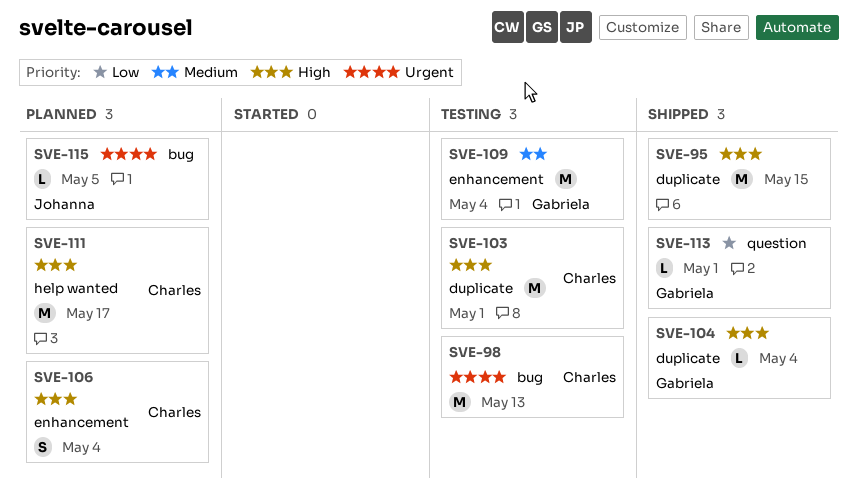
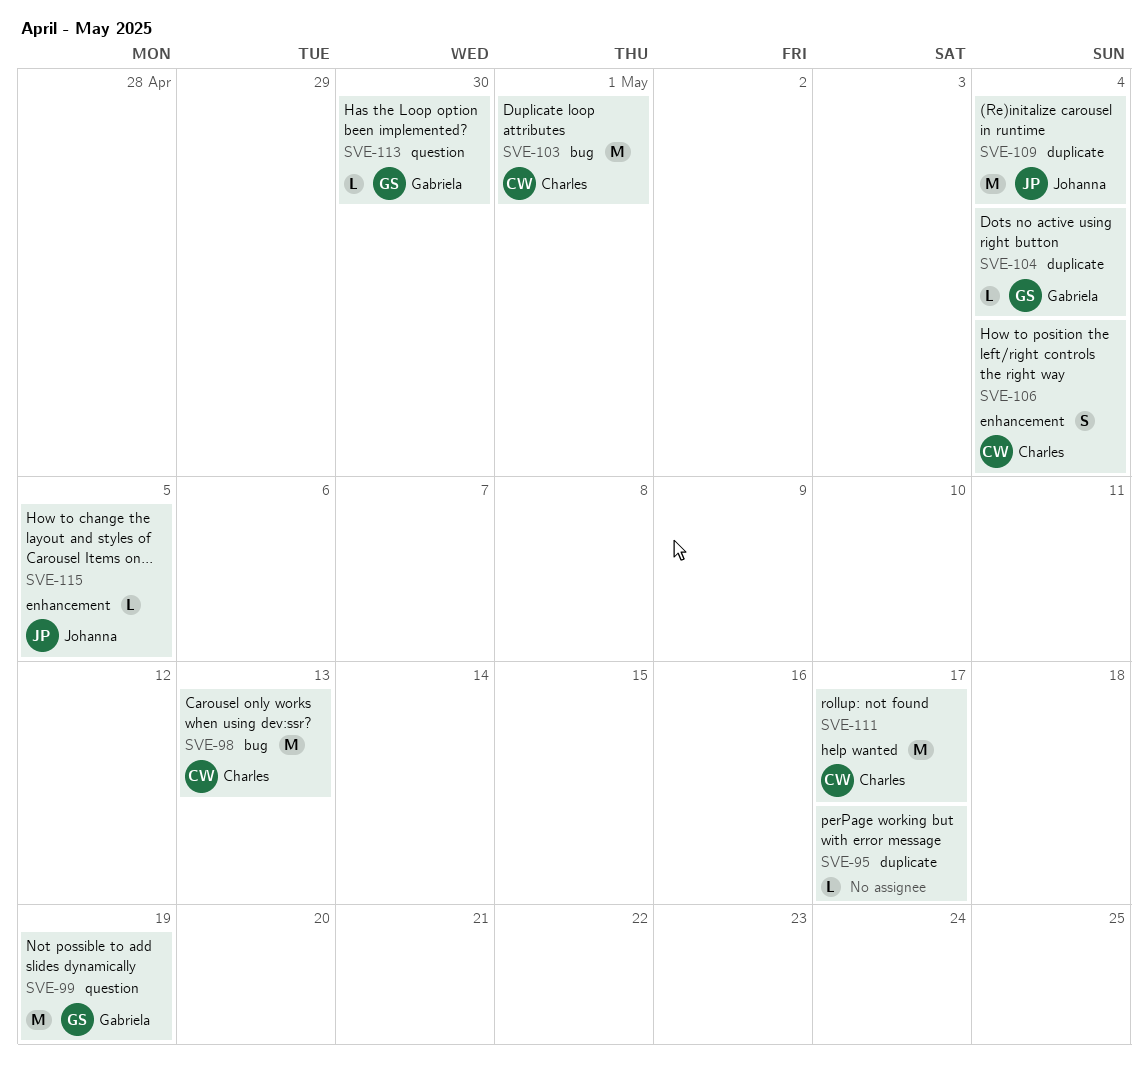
SVE-95, estimate: M -> L
SVE-95, due: May 15 -> May 17
SVE-99: none -> present
SVE-103, label: duplicate -> bug
SVE-109, owner: Gabriela -> Johanna
SVE-109, label: enhancement -> duplicate
SVE-113, due: May 1 -> Apr 30
SVE-115, label: bug -> enhancement

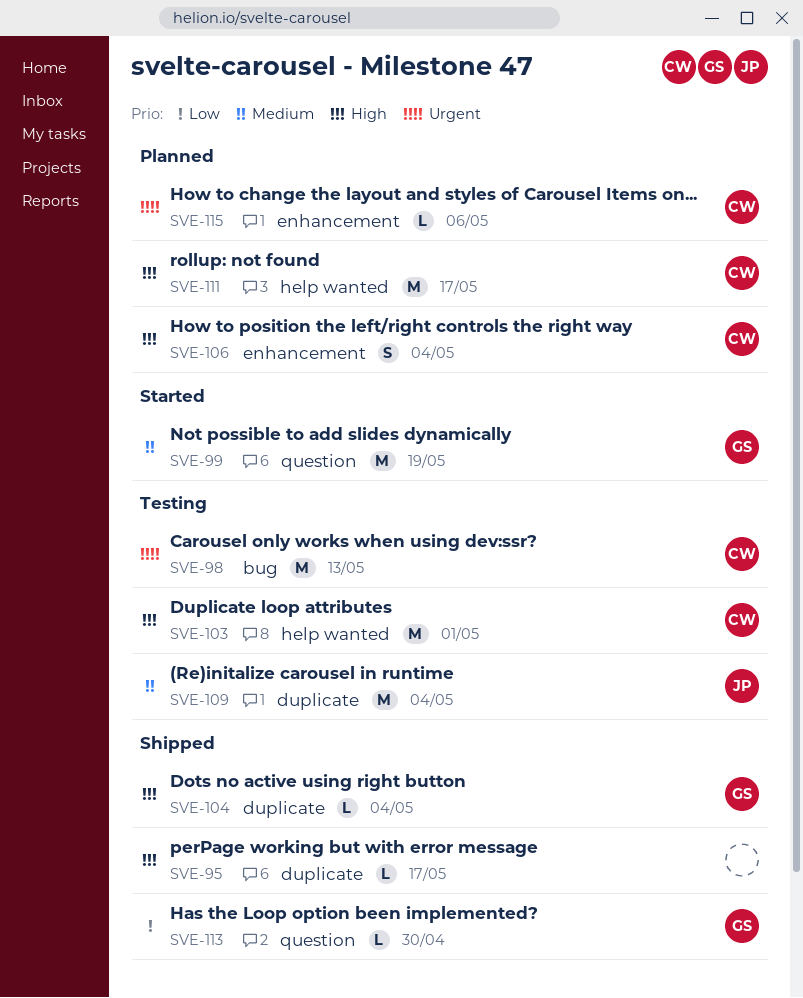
SVE-103, label: bug -> help wanted
SVE-115, owner: Johanna -> Charles
SVE-115, due: May 5 -> May 6

